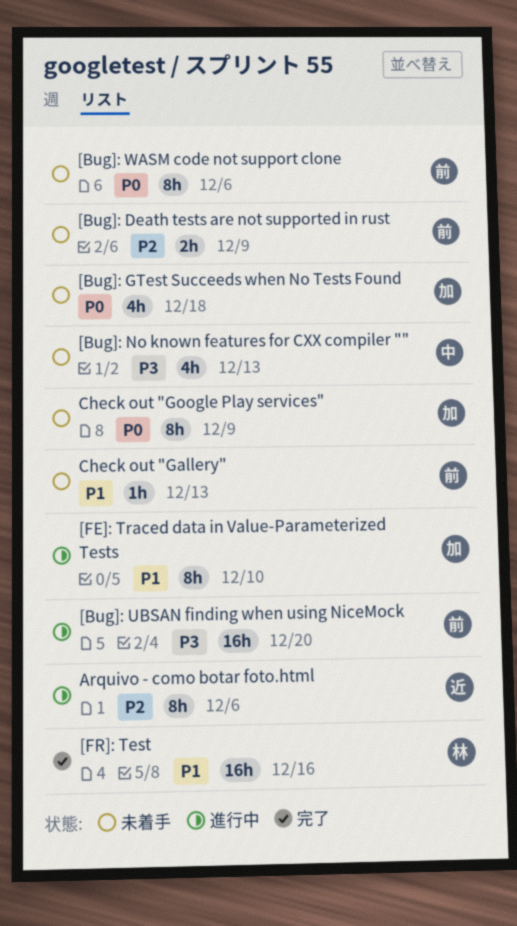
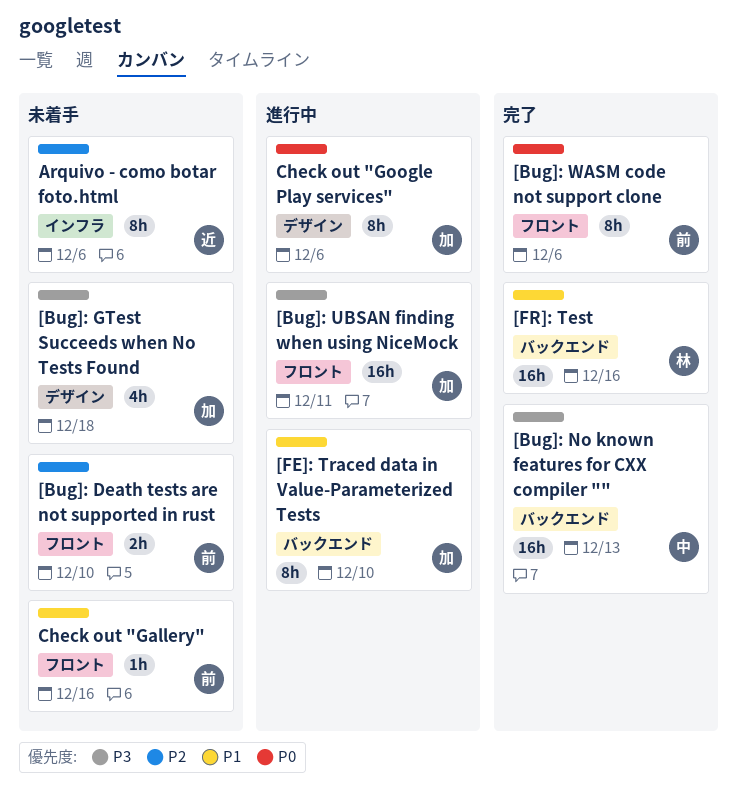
[Bug]: Death tests are not supported in rust, due: Dec 9 -> Dec 10
[Bug]: GTest Succeeds when No Tests Found, priority: P0 -> P3
[Bug]: No known features for CXX compiler "", status: 未着手 -> 完了
[Bug]: No known features for CXX compiler "", estimate: 4h -> 16h
[Bug]: UBSAN finding when using NiceMock, owner: 前 -> 加
[Bug]: UBSAN finding when using NiceMock, due: Dec 20 -> Dec 11
[Bug]: WASM code not support clone, status: 未着手 -> 完了
Arquivo - como botar foto.html, status: 進行中 -> 未着手
Check out "Gallery", due: Dec 13 -> Dec 16
Check out "Google Play services", status: 未着手 -> 進行中
Check out "Google Play services", due: Dec 9 -> Dec 6

